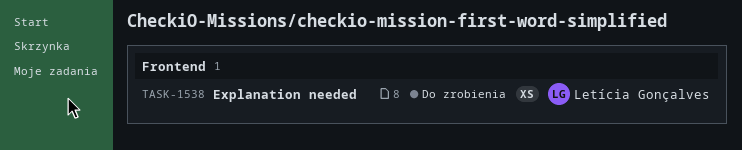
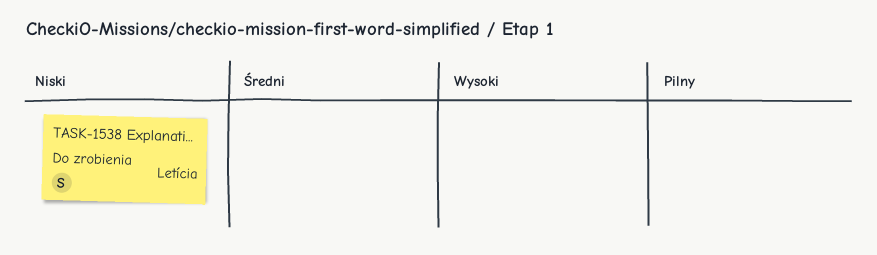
TASK-1538, estimate: XS -> S

